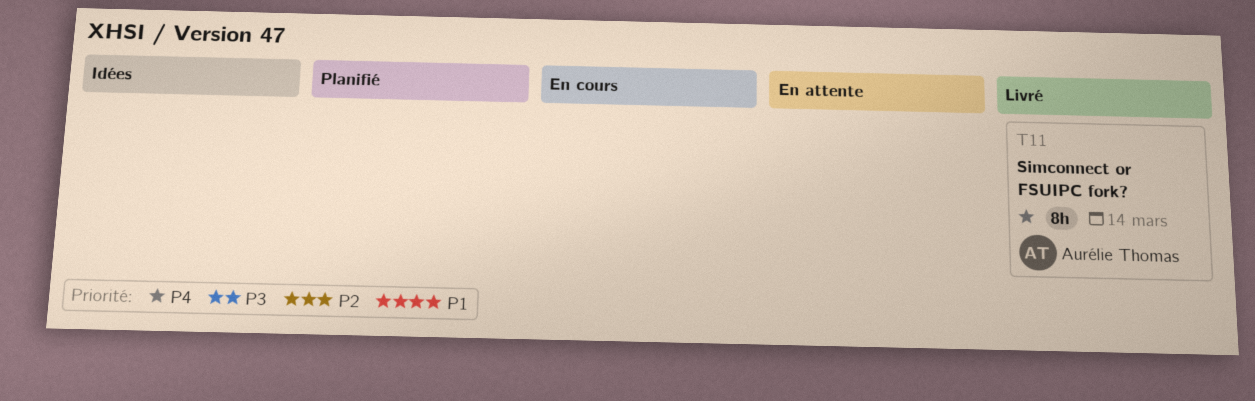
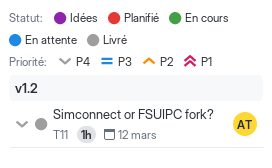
T11, estimate: 8h -> 1h
T11, due: Mar 14 -> Mar 12

